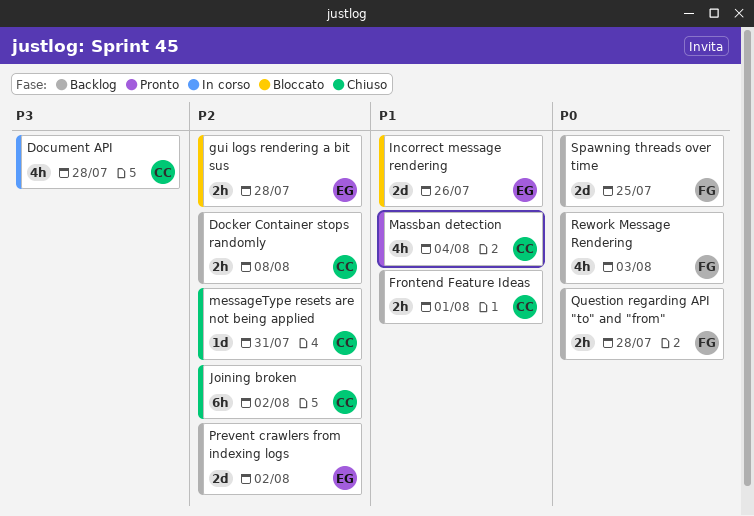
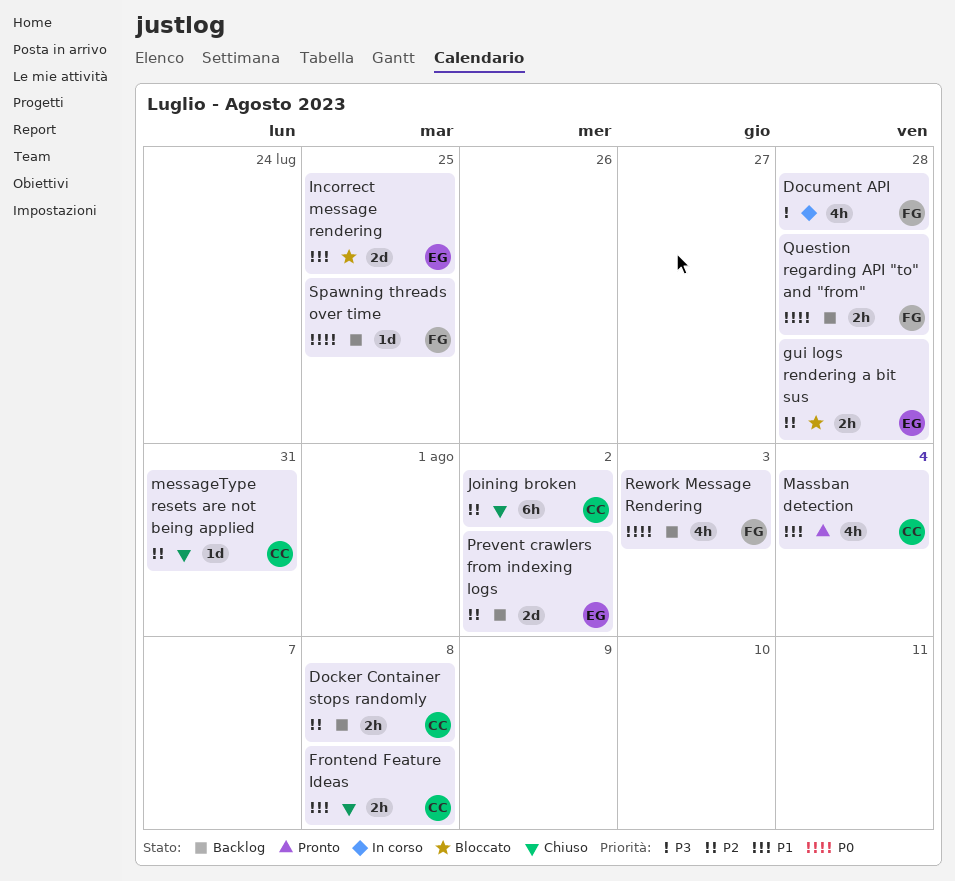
Document API, owner: CC -> FG
Frontend Feature Ideas, status: Backlog -> Chiuso
Frontend Feature Ideas, due: Aug 1 -> Aug 8
Incorrect message rendering, due: Jul 26 -> Jul 25
Spawning threads over time, estimate: 2d -> 1d

